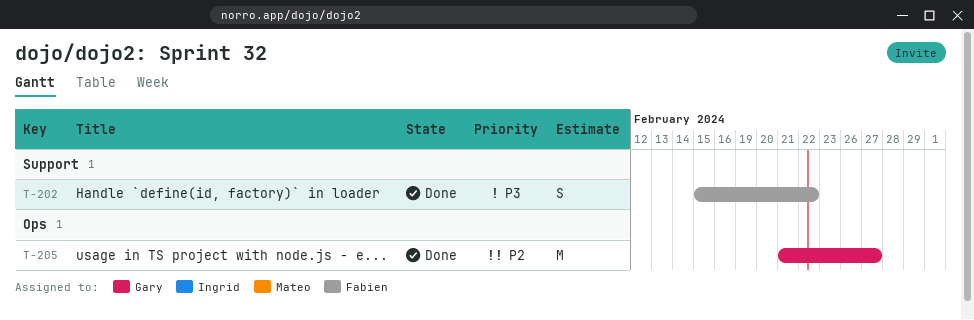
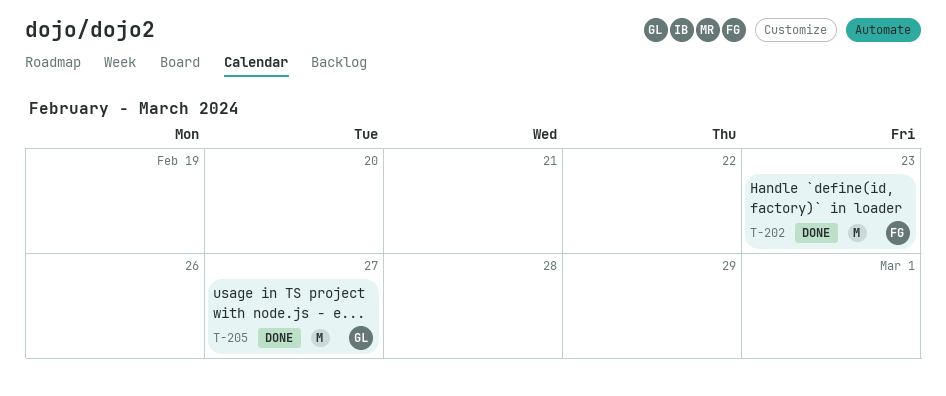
T-202, estimate: S -> M
T-202, due: Feb 22 -> Feb 23

